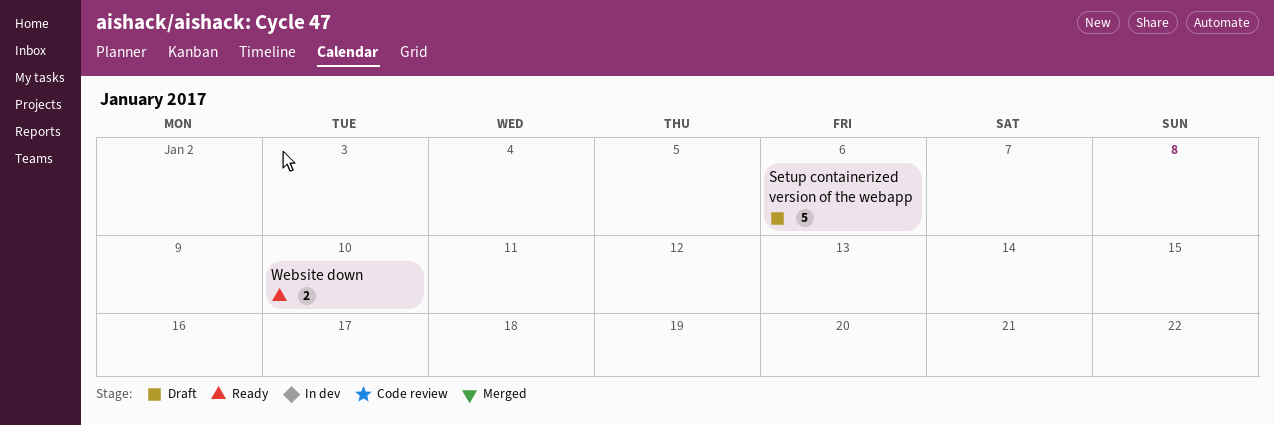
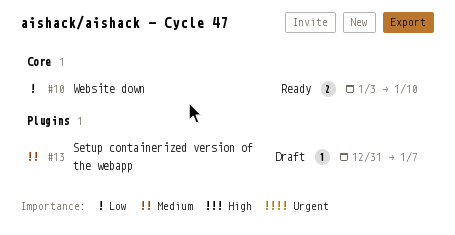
Setup containerized version of the webapp, estimate: 5 -> 1
Setup containerized version of the webapp, due: Jan 6 -> Jan 7

